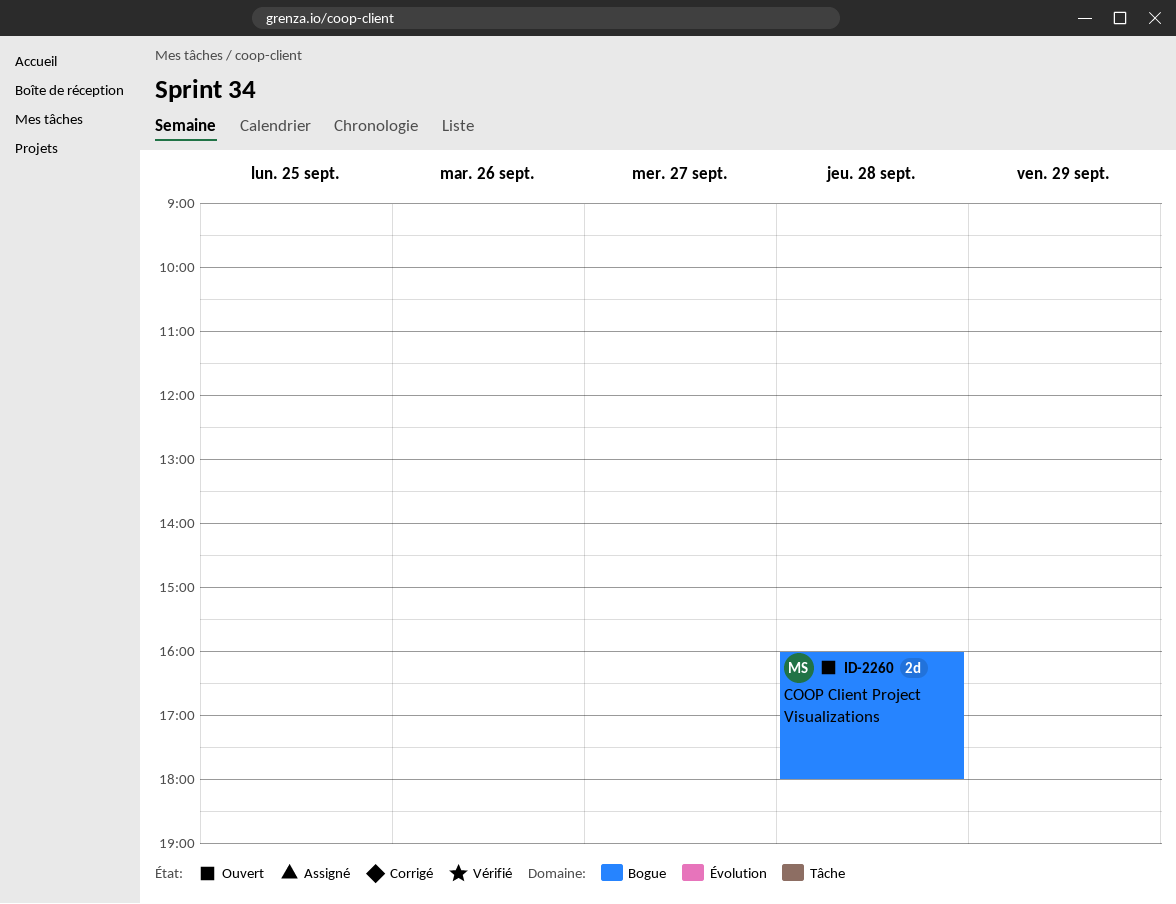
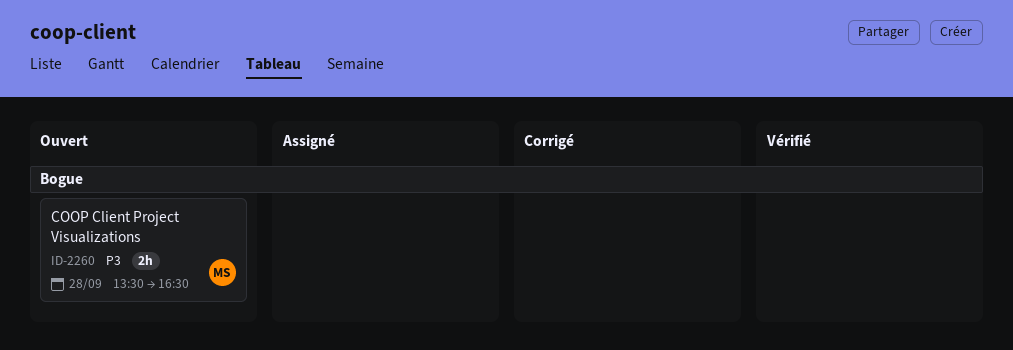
ID-2260, estimate: 2d -> 2h
ID-2260, begins: 16:00 -> 13:30
ID-2260, ends: 18:00 -> 16:30

